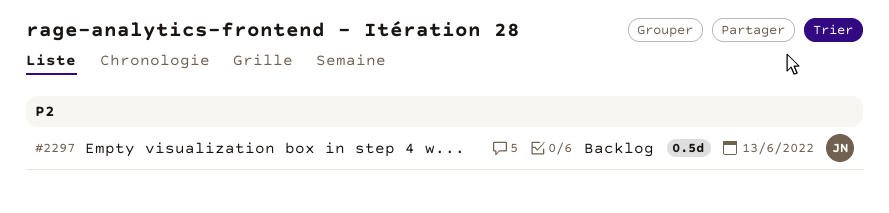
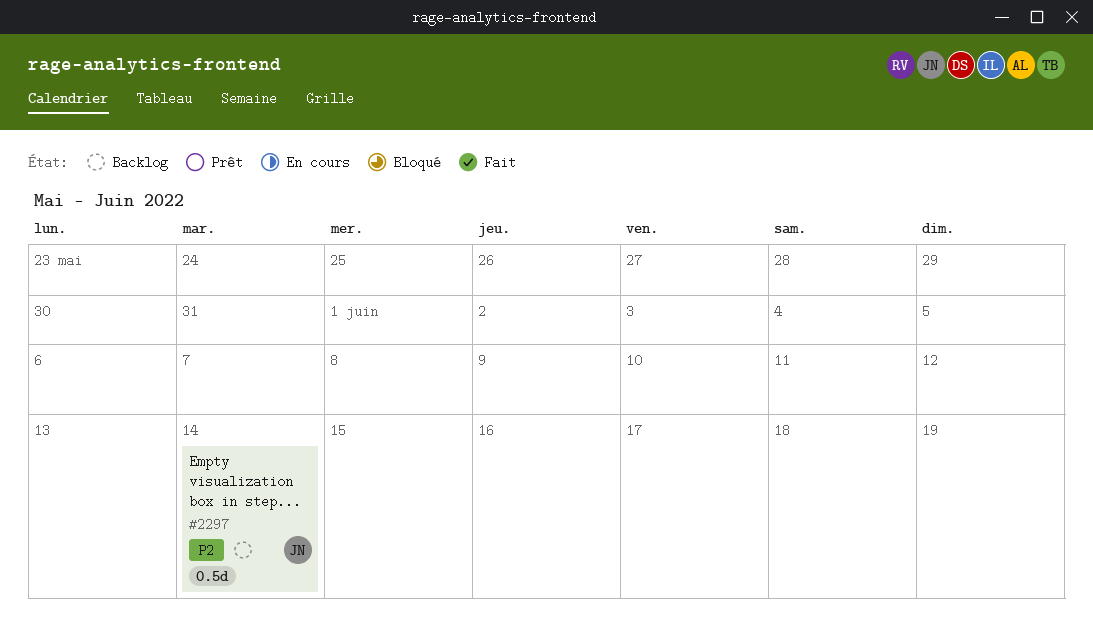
#2297, due: Jun 13 -> Jun 14

